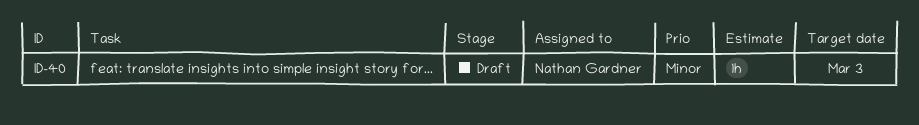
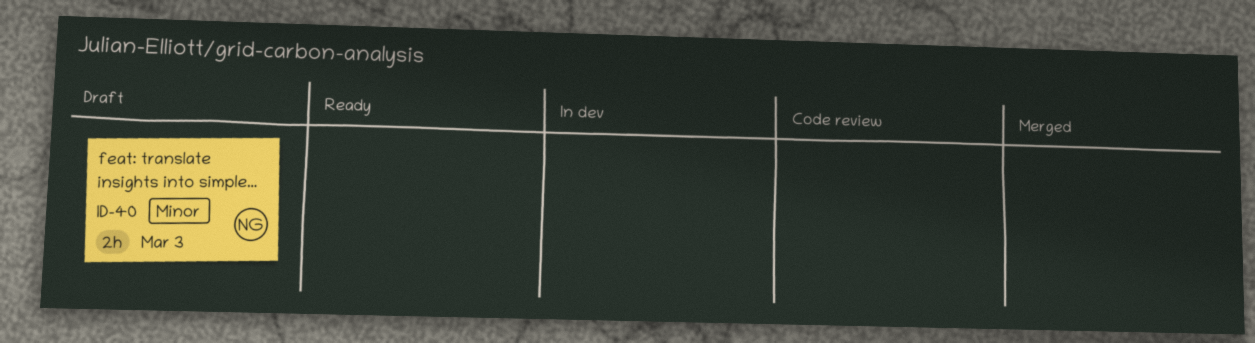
ID-40, estimate: 1h -> 2h

